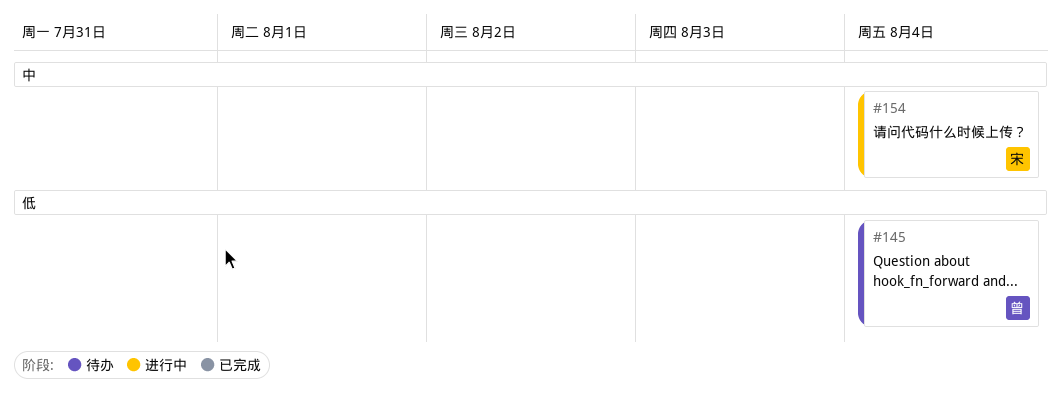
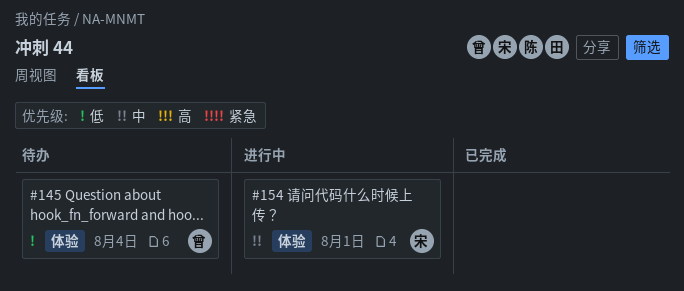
#154, due: Aug 4 -> Aug 1

